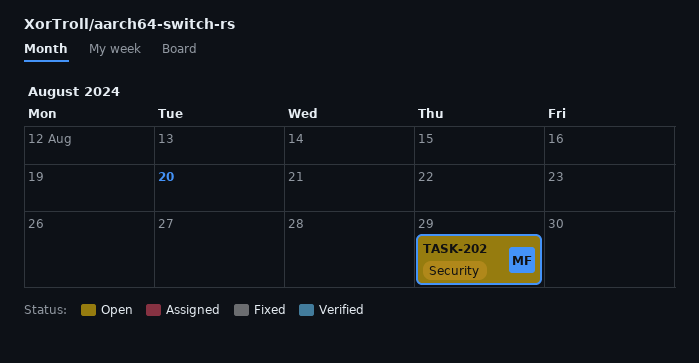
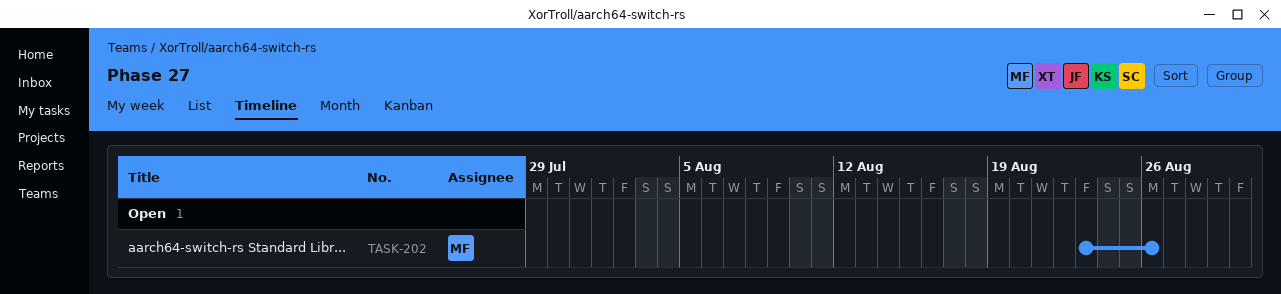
TASK-202, due: Aug 29 -> Aug 26

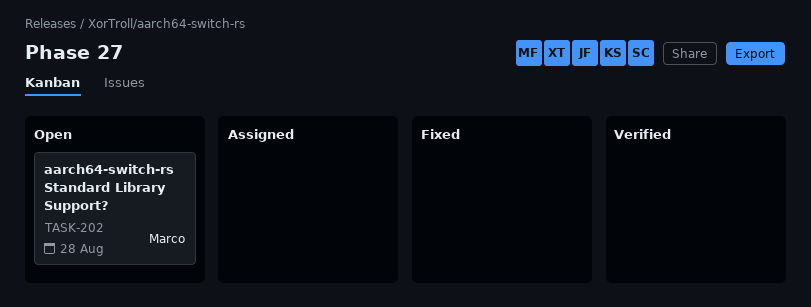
TASK-202, due: Aug 26 -> Aug 28

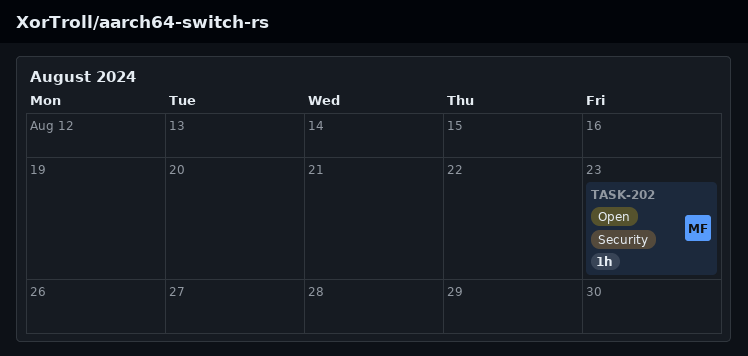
TASK-202, due: Aug 28 -> Aug 23

